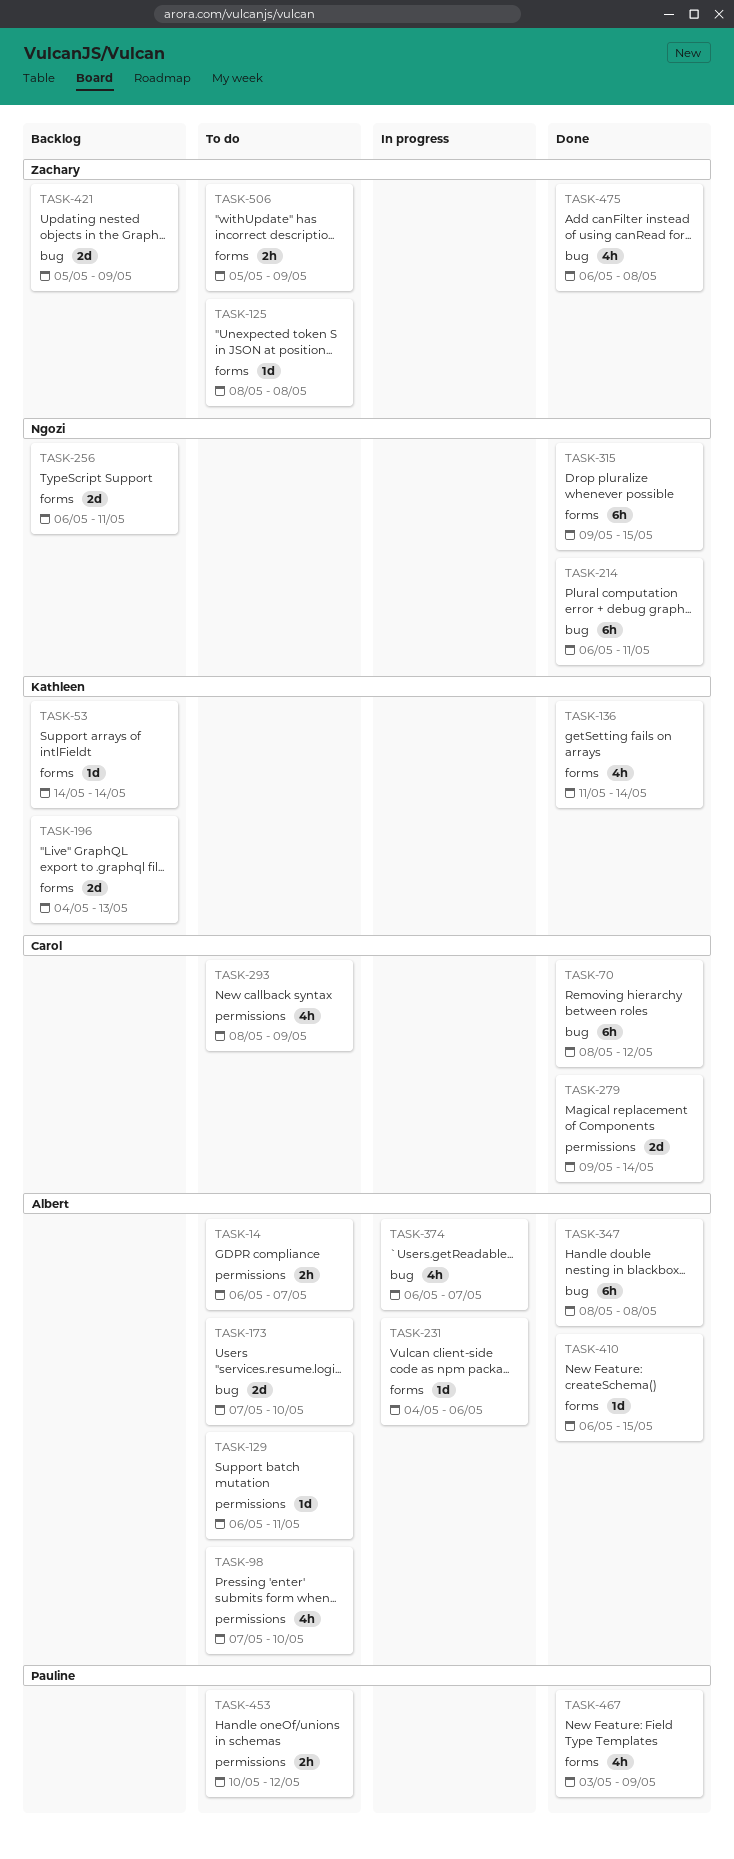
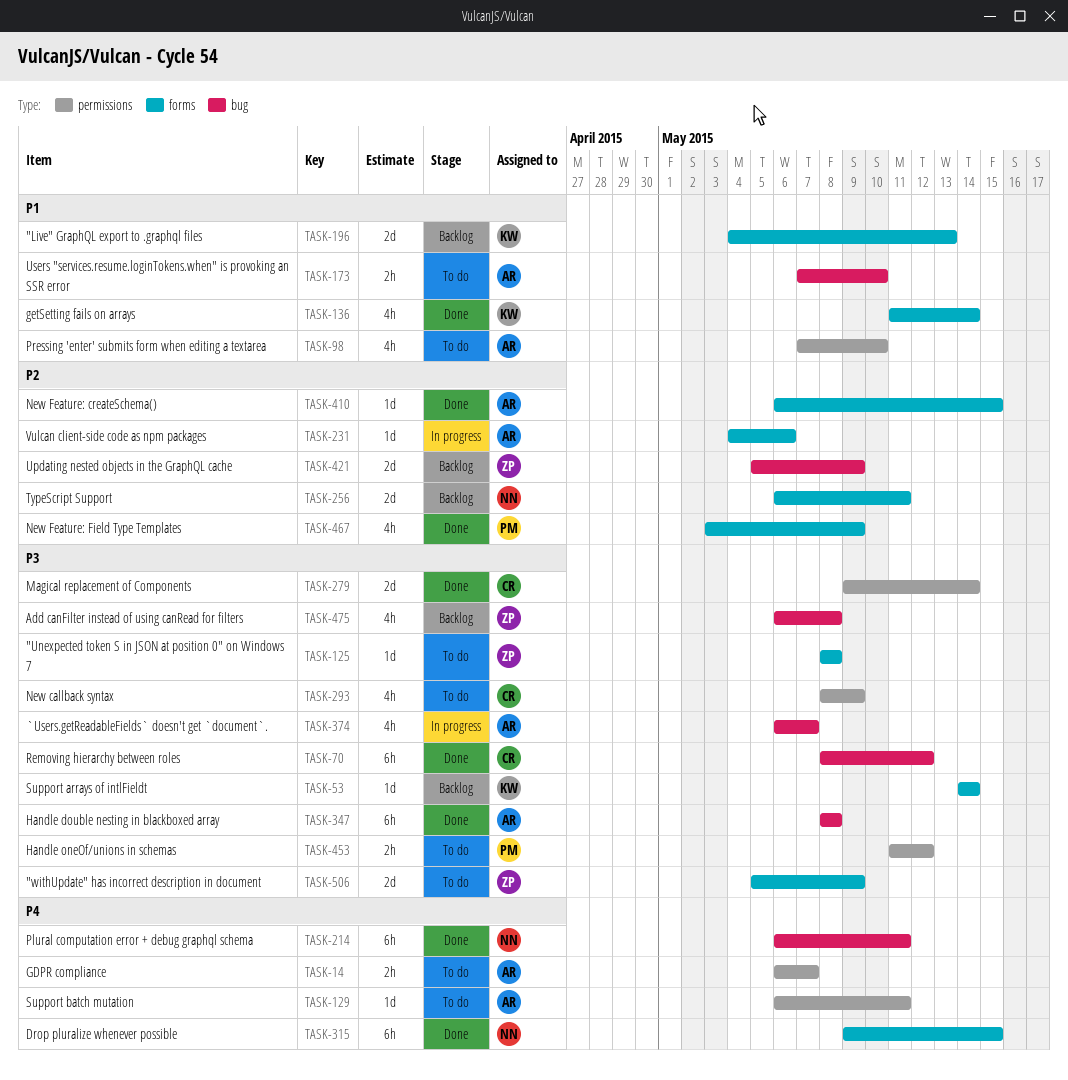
TASK-173, estimate: 2d -> 2h
TASK-453, start: May 10 -> May 11
TASK-475, status: Done -> Backlog
TASK-506, estimate: 2h -> 2d

